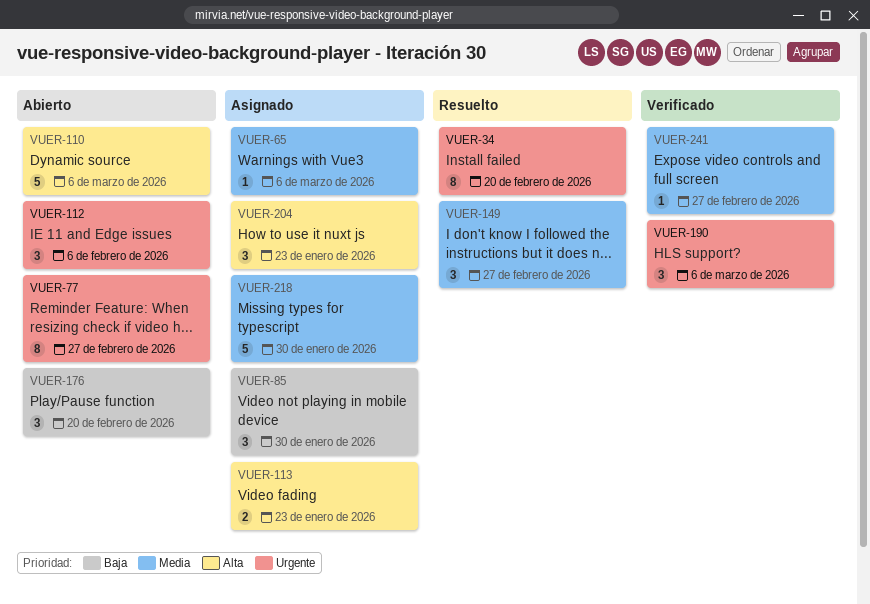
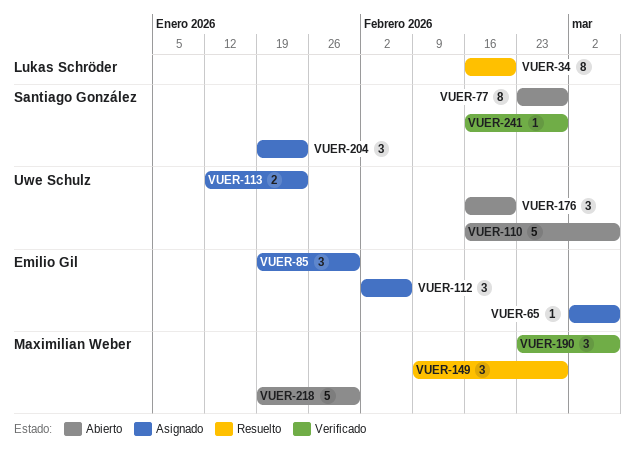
VUER-112, status: Abierto -> Asignado
VUER-218, status: Asignado -> Abierto

